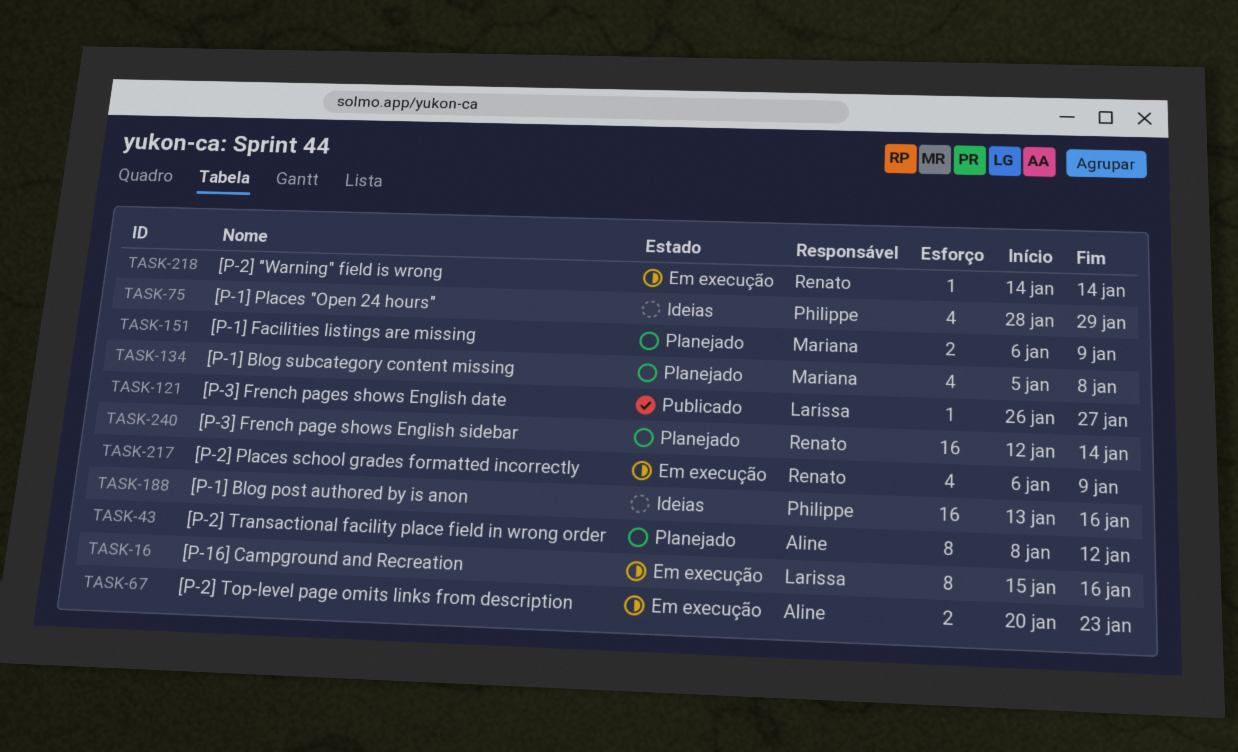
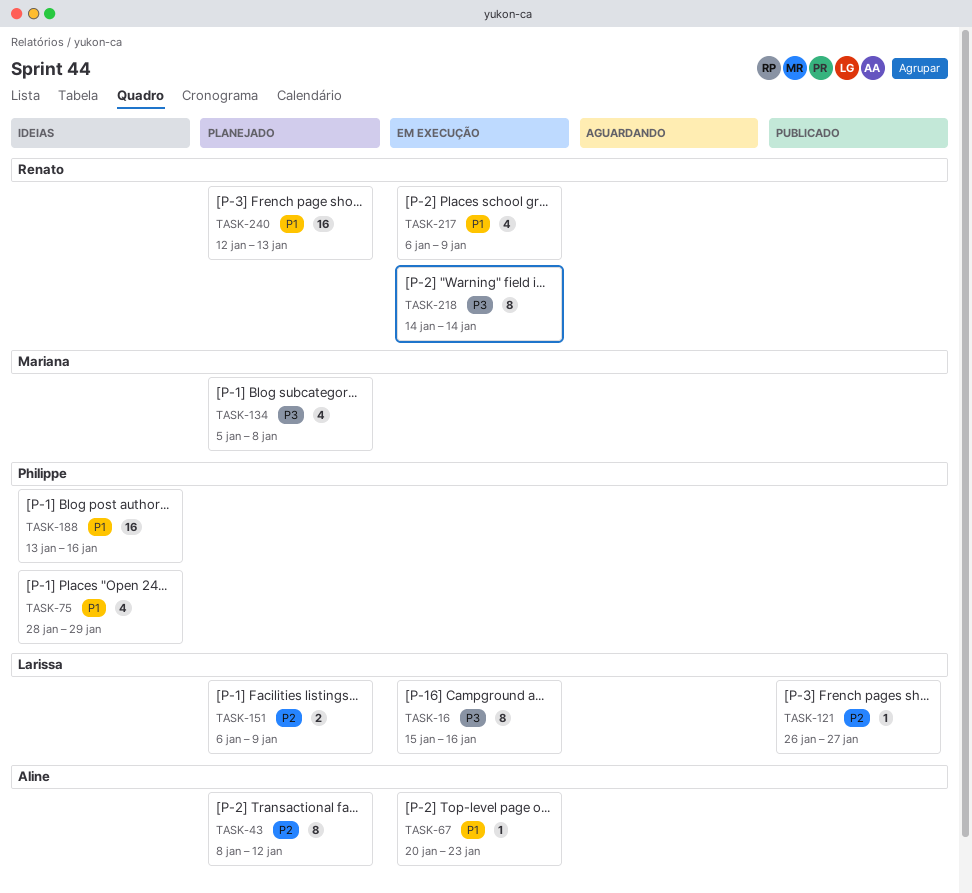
TASK-67, estimate: 2 -> 1
TASK-151, owner: Mariana -> Larissa
TASK-218, estimate: 1 -> 8
TASK-240, due: Jan 14 -> Jan 13

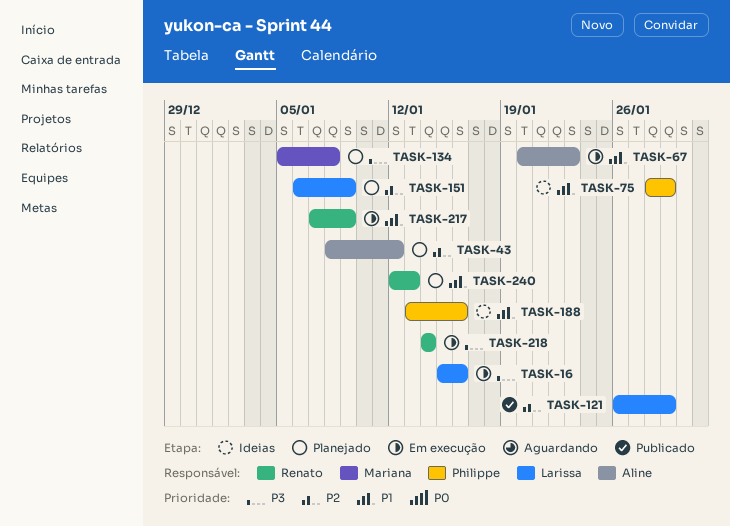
TASK-121, due: Jan 27 -> Jan 29
TASK-217, start: Jan 6 -> Jan 7

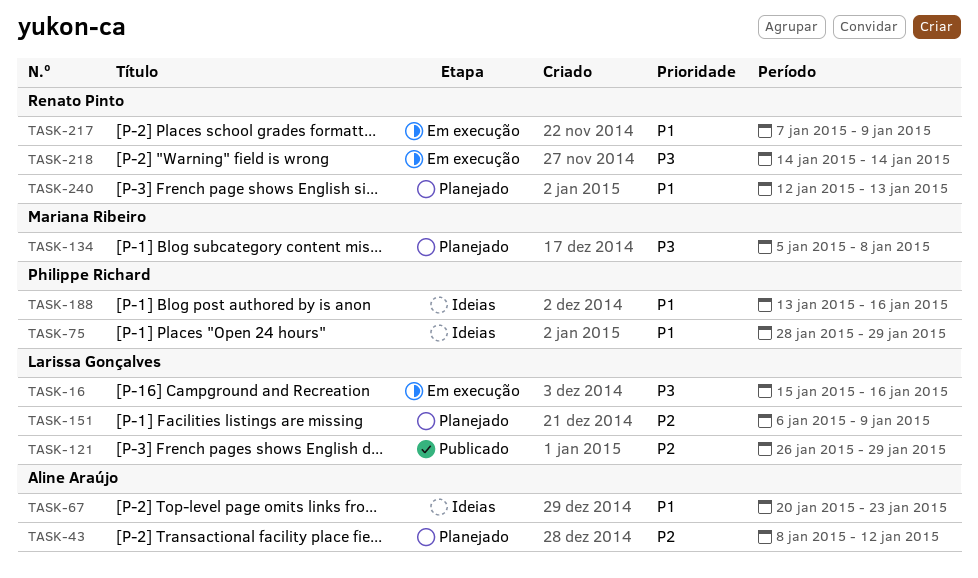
TASK-67, status: Em execução -> Ideias

